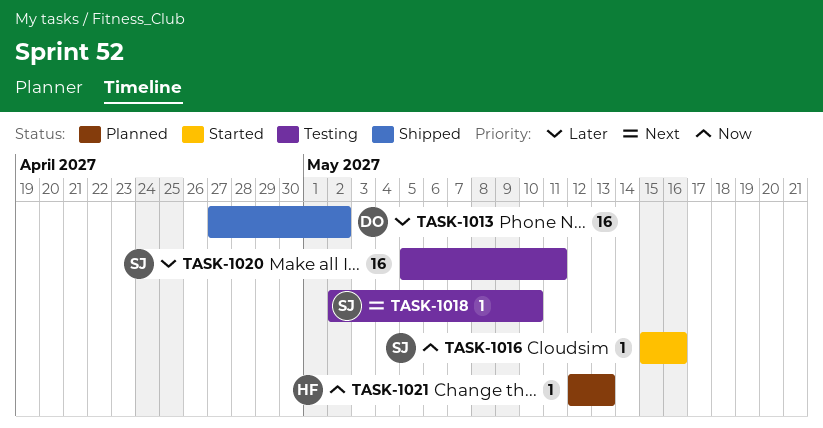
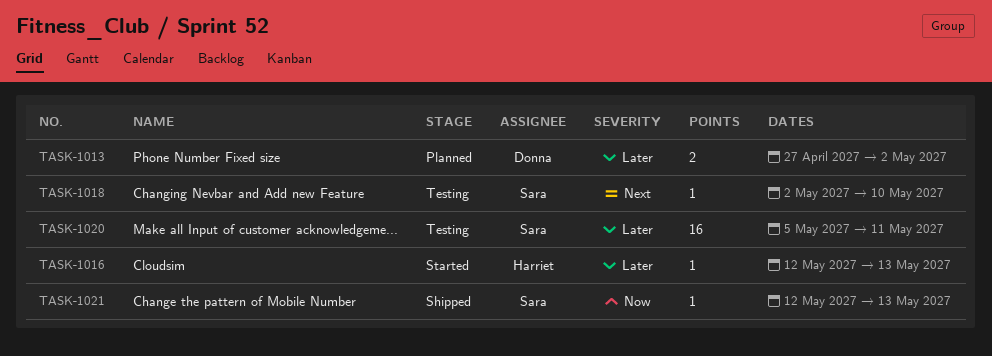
TASK-1013, status: Shipped -> Planned
TASK-1013, estimate: 16 -> 2
TASK-1016, owner: Sara -> Harriet
TASK-1016, priority: Now -> Later
TASK-1016, start: May 15 -> May 12
TASK-1016, due: May 16 -> May 13
TASK-1021, status: Planned -> Shipped
TASK-1021, owner: Harriet -> Sara

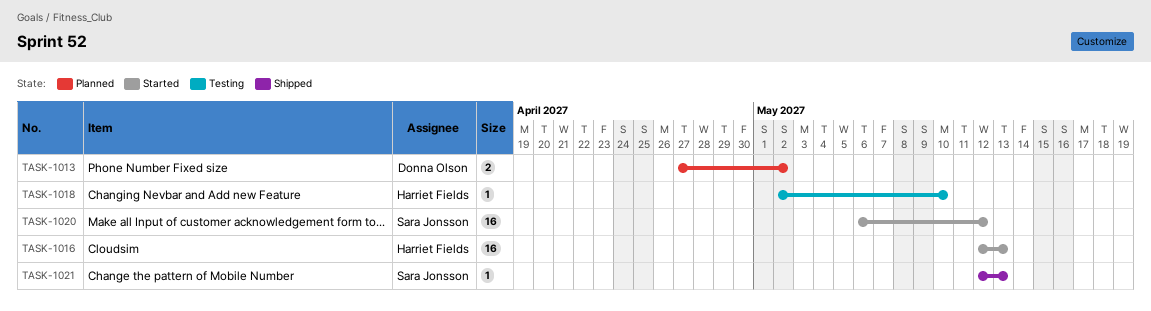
TASK-1016, estimate: 1 -> 16
TASK-1018, owner: Sara Jonsson -> Harriet Fields
TASK-1020, status: Testing -> Started
TASK-1020, start: May 5 -> May 6
TASK-1020, due: May 11 -> May 12

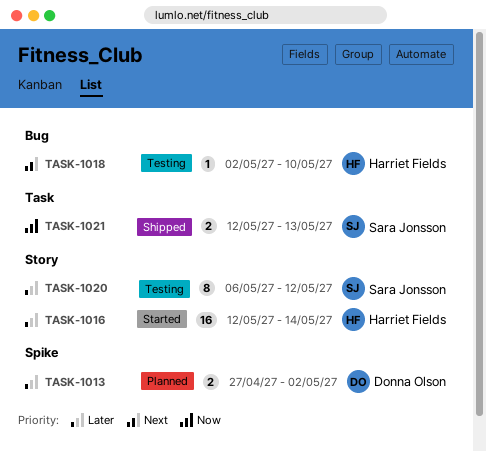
TASK-1016, due: May 13 -> May 14
TASK-1020, status: Started -> Testing
TASK-1020, estimate: 16 -> 8
TASK-1021, estimate: 1 -> 2

